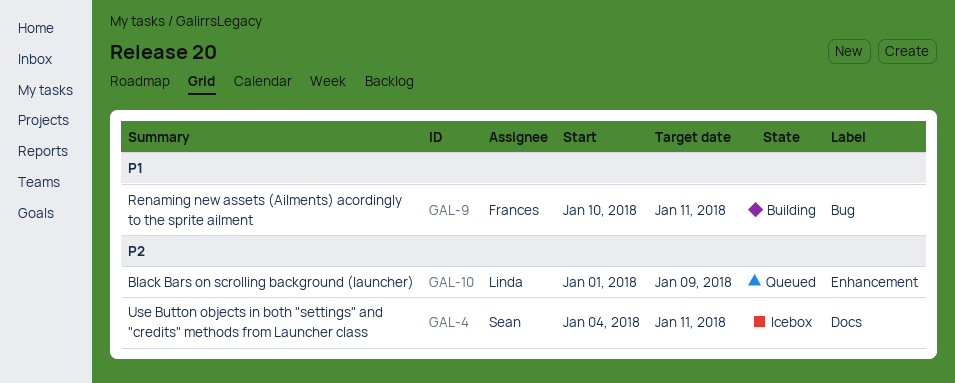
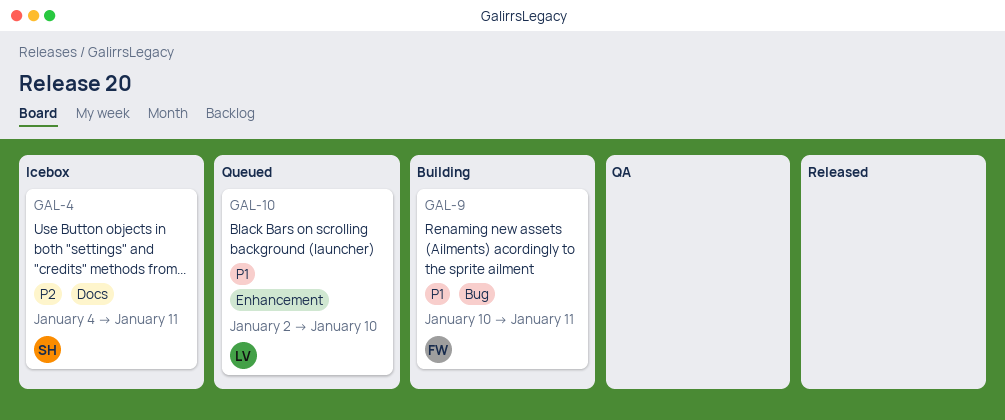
GAL-10, priority: P2 -> P1
GAL-10, start: Jan 1 -> Jan 2
GAL-10, due: Jan 9 -> Jan 10

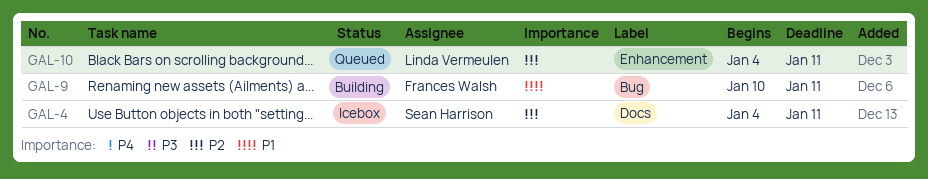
GAL-10, priority: P1 -> P2
GAL-10, start: Jan 2 -> Jan 4
GAL-10, due: Jan 10 -> Jan 11

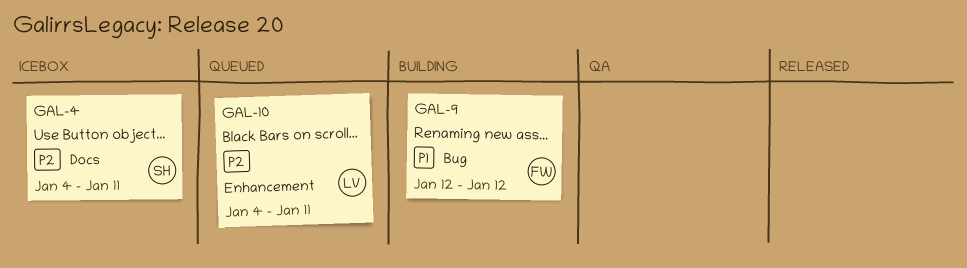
GAL-9, start: Jan 10 -> Jan 12
GAL-9, due: Jan 11 -> Jan 12

